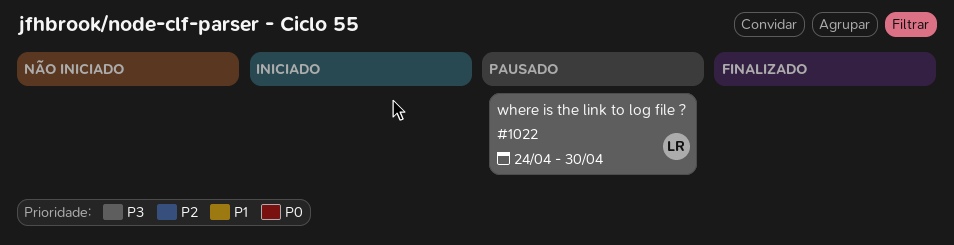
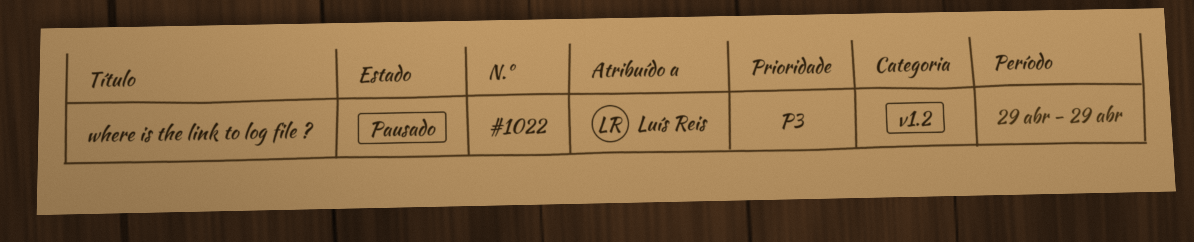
#1022, start: Apr 24 -> Apr 29
#1022, due: Apr 30 -> Apr 29

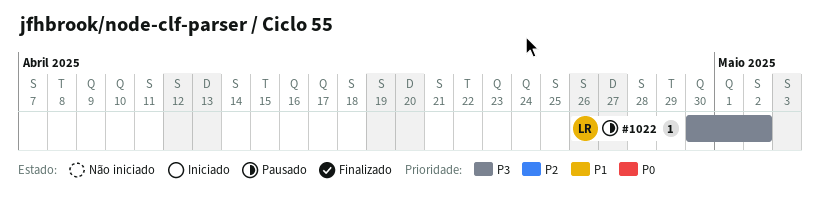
#1022, start: Apr 29 -> Apr 30
#1022, due: Apr 29 -> May 2

